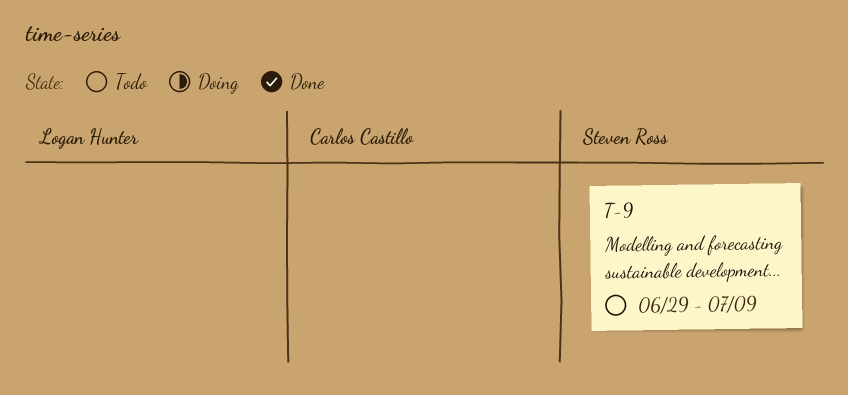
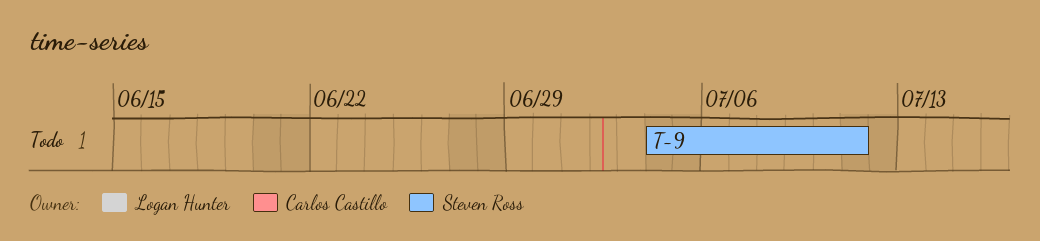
T-9, start: Jun 29 -> Jul 4
T-9, due: Jul 9 -> Jul 11

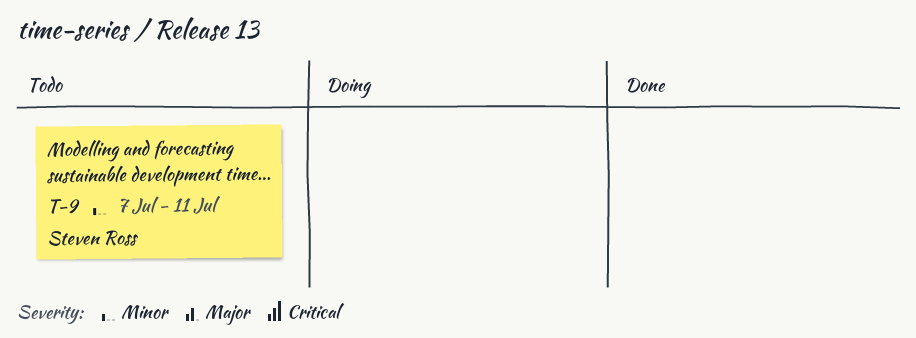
T-9, start: Jul 4 -> Jul 7

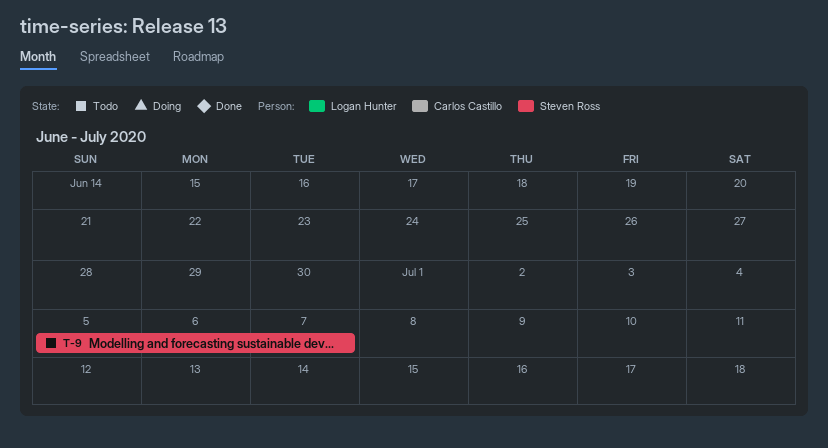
T-9, start: Jul 7 -> Jul 5
T-9, due: Jul 11 -> Jul 7

